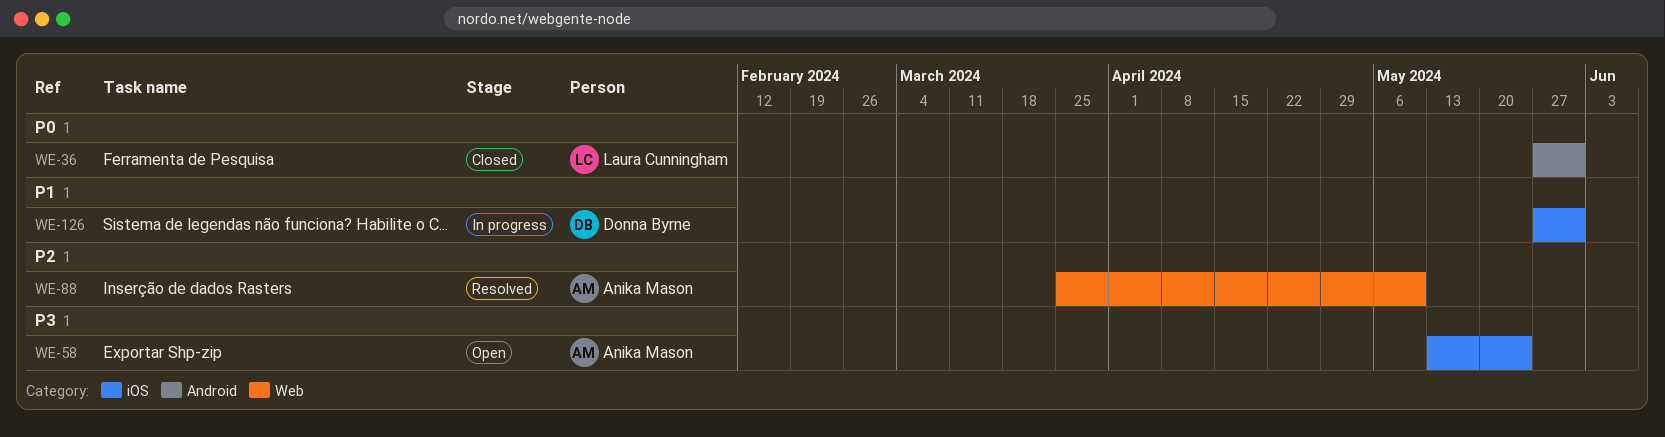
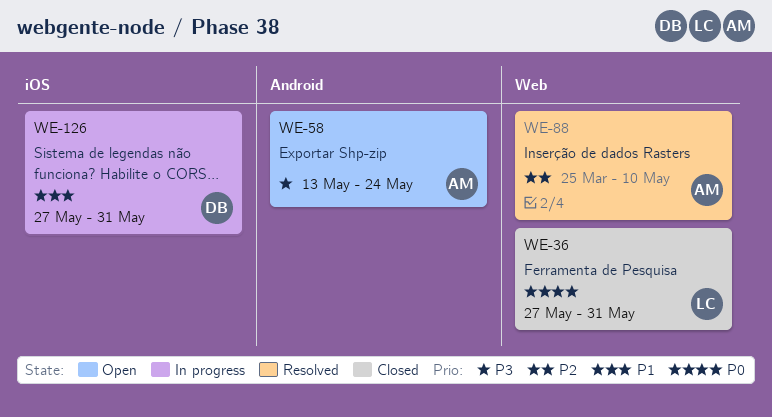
WE-36, label: Android -> Web
WE-58, label: iOS -> Android

